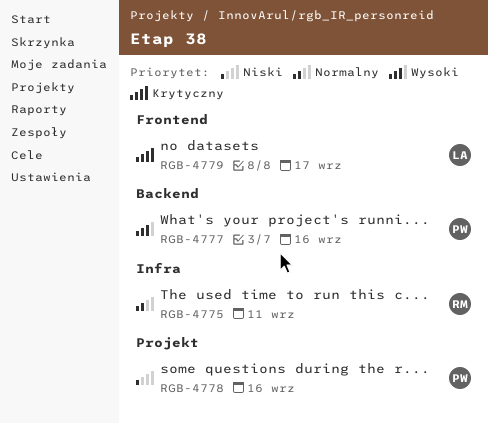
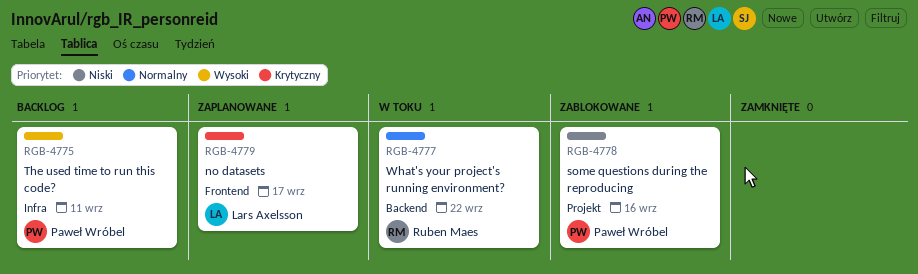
RGB-4775, owner: Ruben Maes -> Paweł Wróbel
RGB-4775, priority: Normalny -> Wysoki
RGB-4777, owner: Paweł Wróbel -> Ruben Maes
RGB-4777, priority: Wysoki -> Normalny
RGB-4777, due: Sep 16 -> Sep 22

